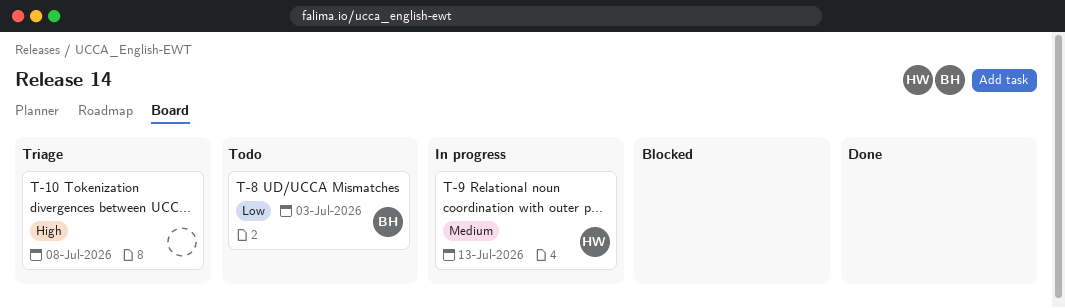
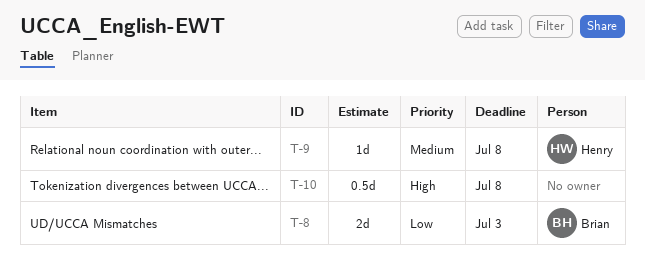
T-9, due: Jul 13 -> Jul 8

